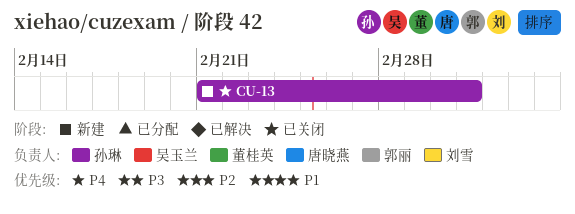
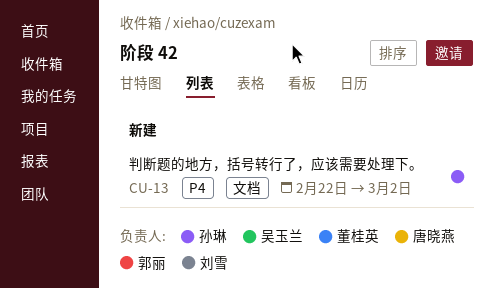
CU-13, start: Feb 21 -> Feb 22
CU-13, due: Mar 3 -> Mar 2

